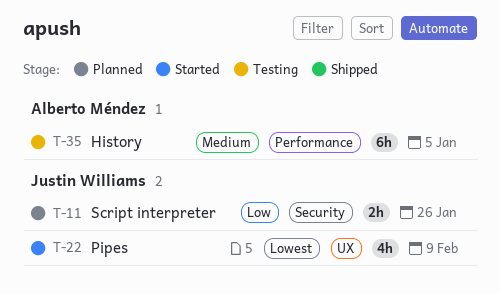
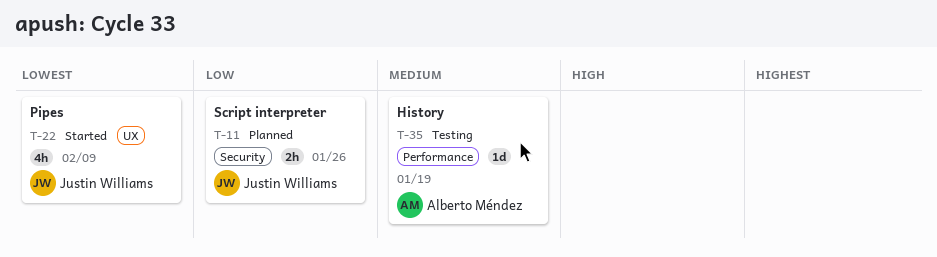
T-35, estimate: 6h -> 1d
T-35, due: Jan 5 -> Jan 19

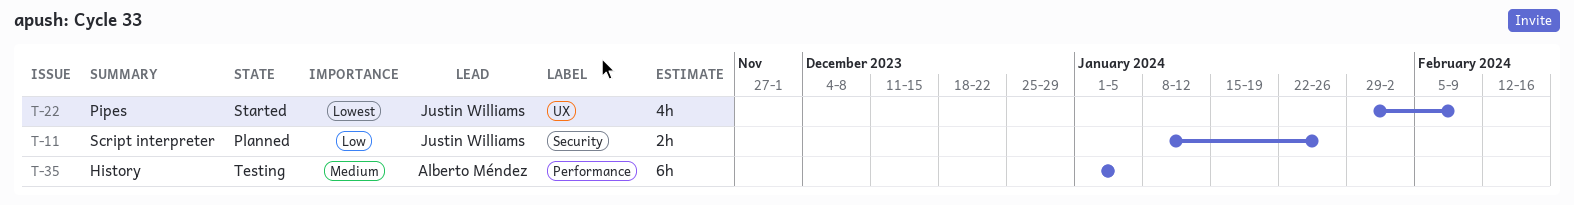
T-35, estimate: 1d -> 6h
T-35, due: Jan 19 -> Jan 5

